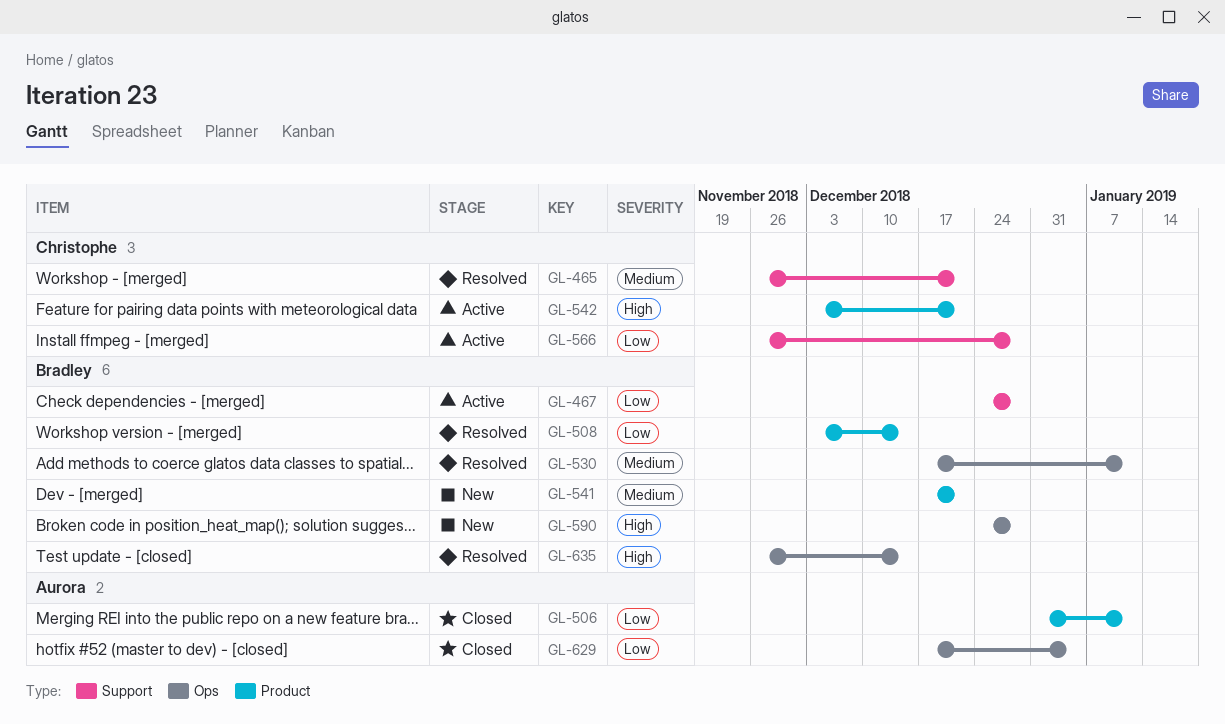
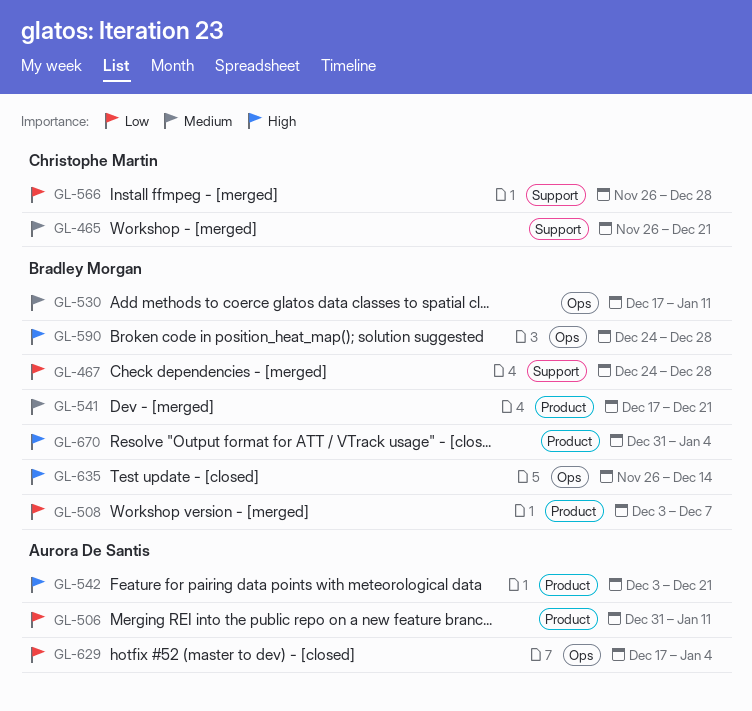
GL-508, due: Dec 14 -> Dec 7
GL-542, owner: Christophe Martin -> Aurora De Santis
GL-670: none -> present

